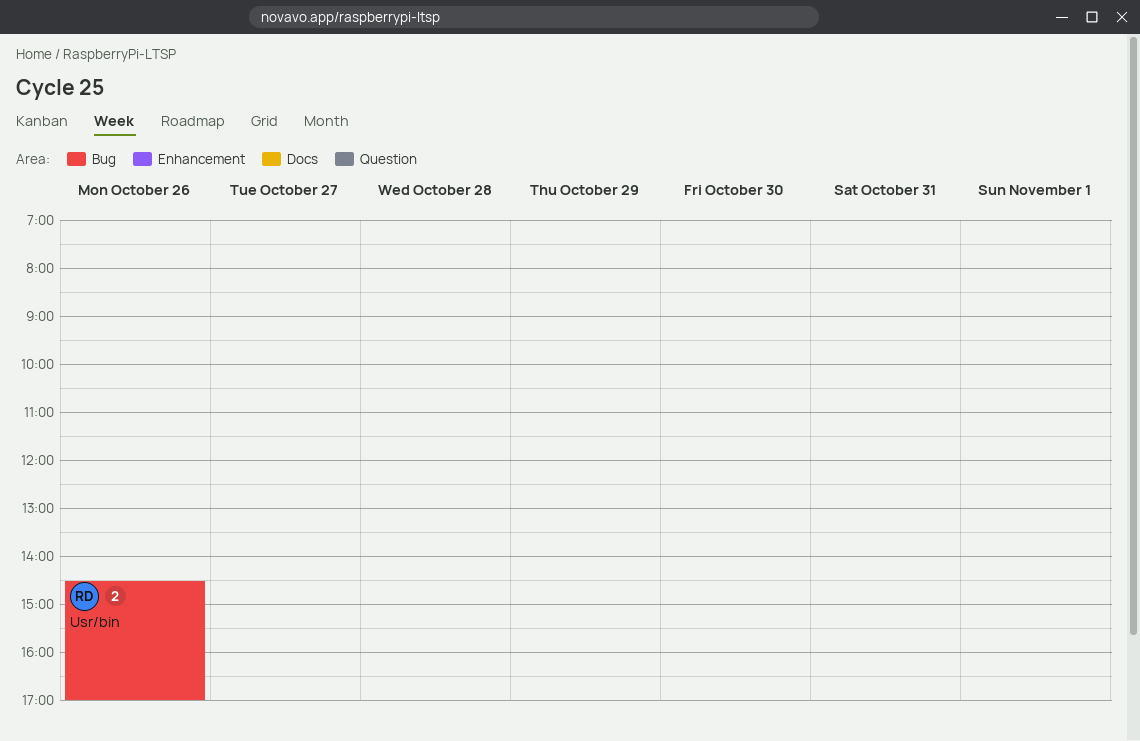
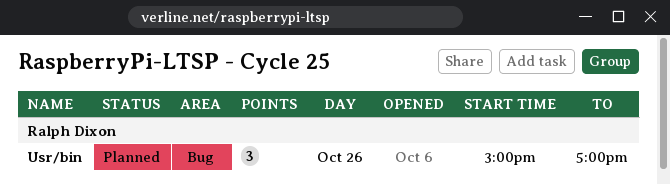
Usr/bin, estimate: 2 -> 3
Usr/bin, begins: 14:30 -> 15:00

